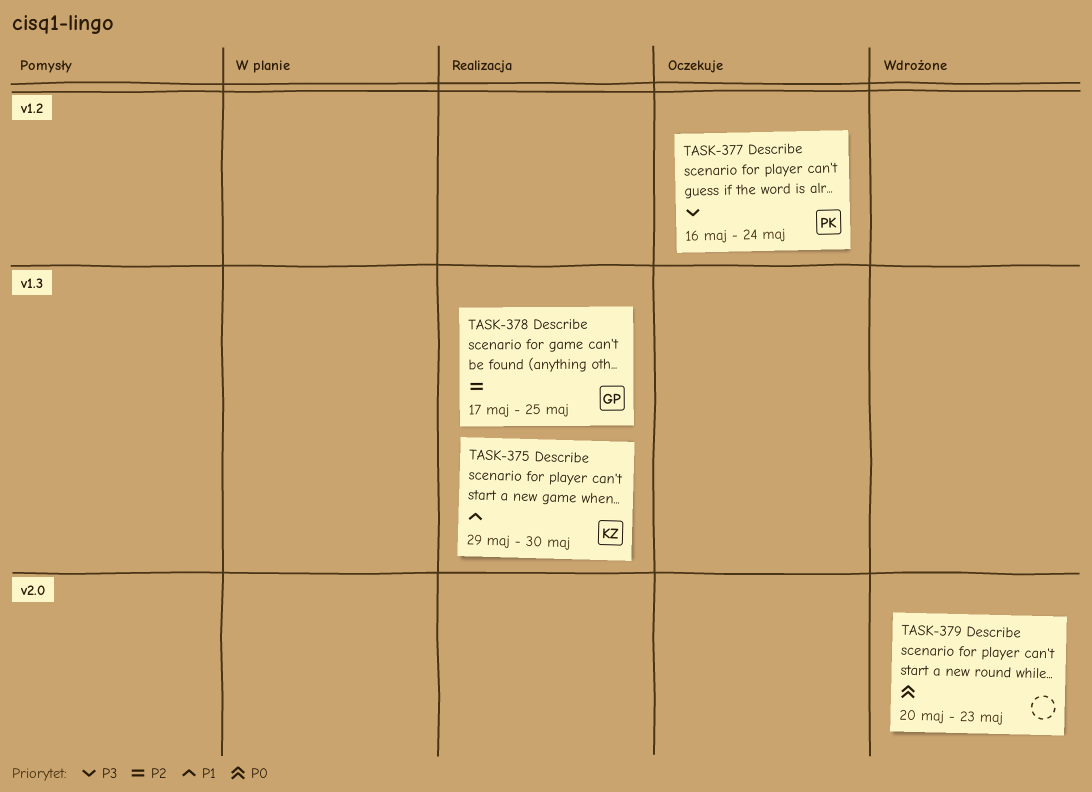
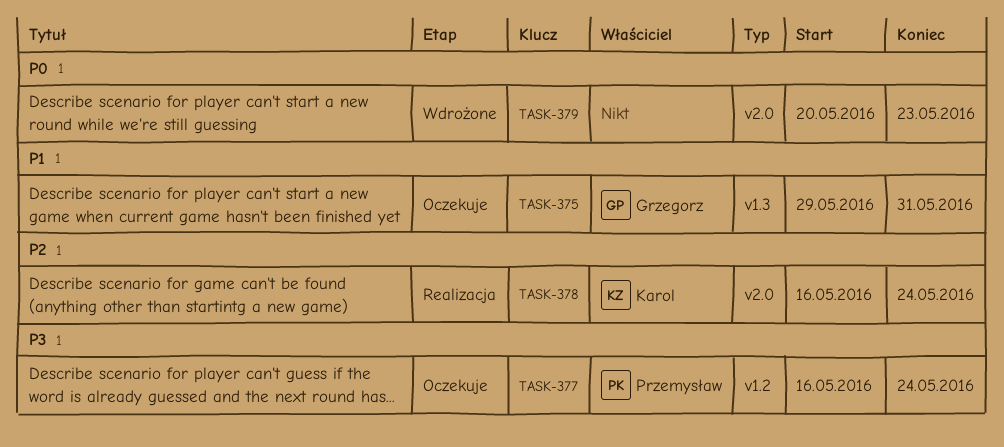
TASK-375, status: Realizacja -> Oczekuje
TASK-375, owner: Karol -> Grzegorz
TASK-375, due: May 30 -> May 31
TASK-378, owner: Grzegorz -> Karol
TASK-378, label: v1.3 -> v2.0
TASK-378, start: May 17 -> May 16
TASK-378, due: May 25 -> May 24

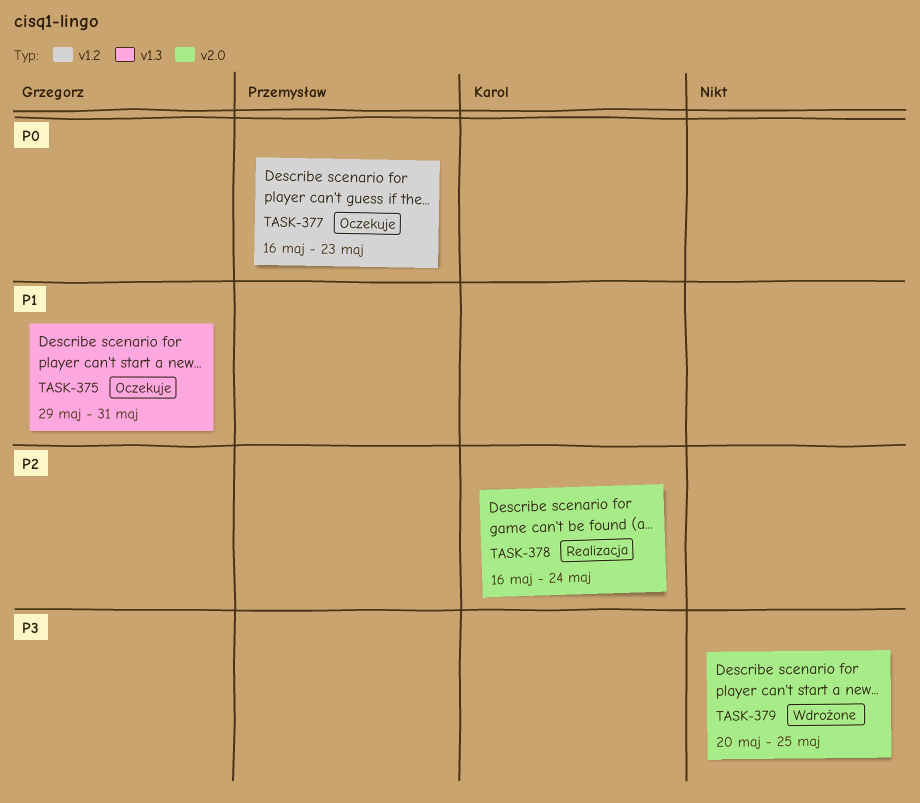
TASK-377, priority: P3 -> P0
TASK-377, due: May 24 -> May 23
TASK-379, priority: P0 -> P3
TASK-379, due: May 23 -> May 25

